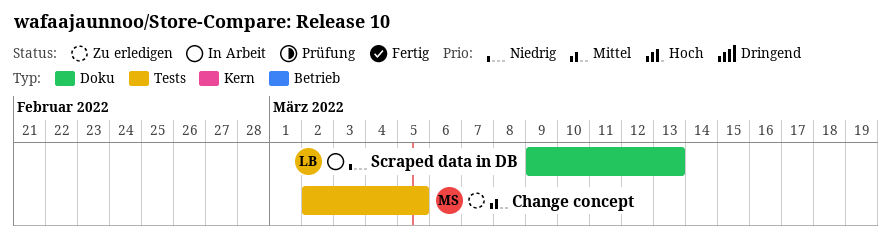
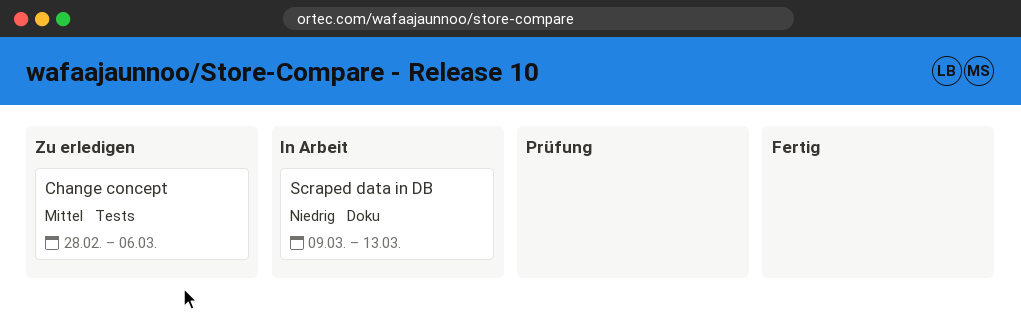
Change concept, start: Mar 2 -> Feb 28
Change concept, due: Mar 5 -> Mar 6

